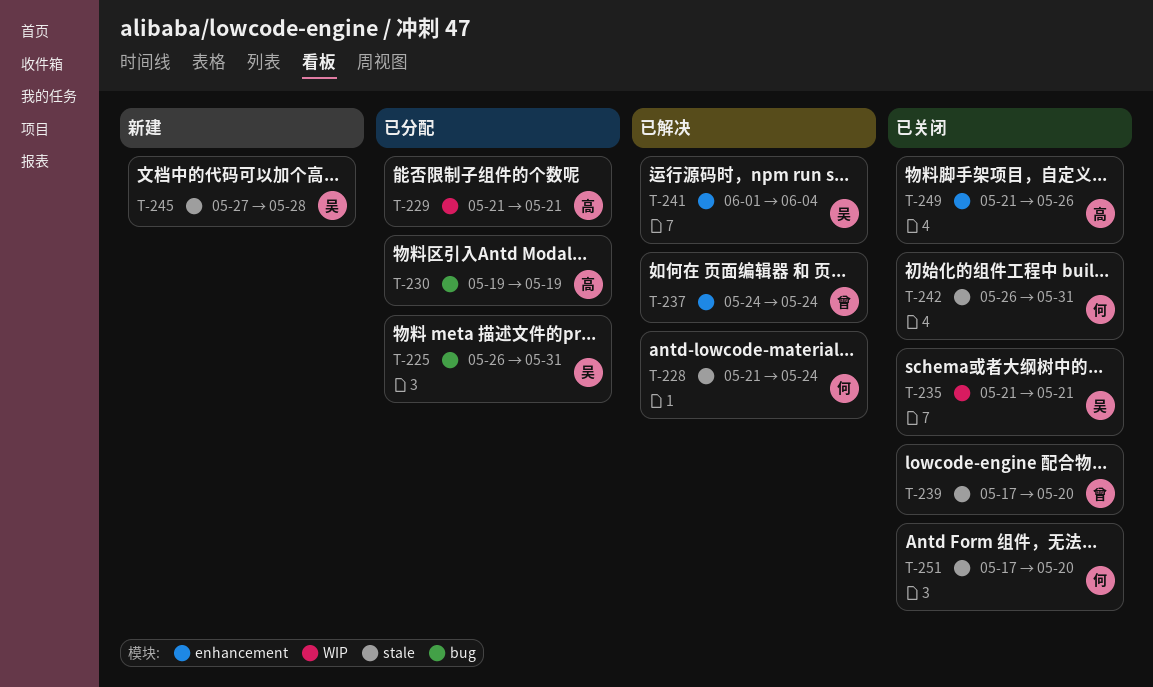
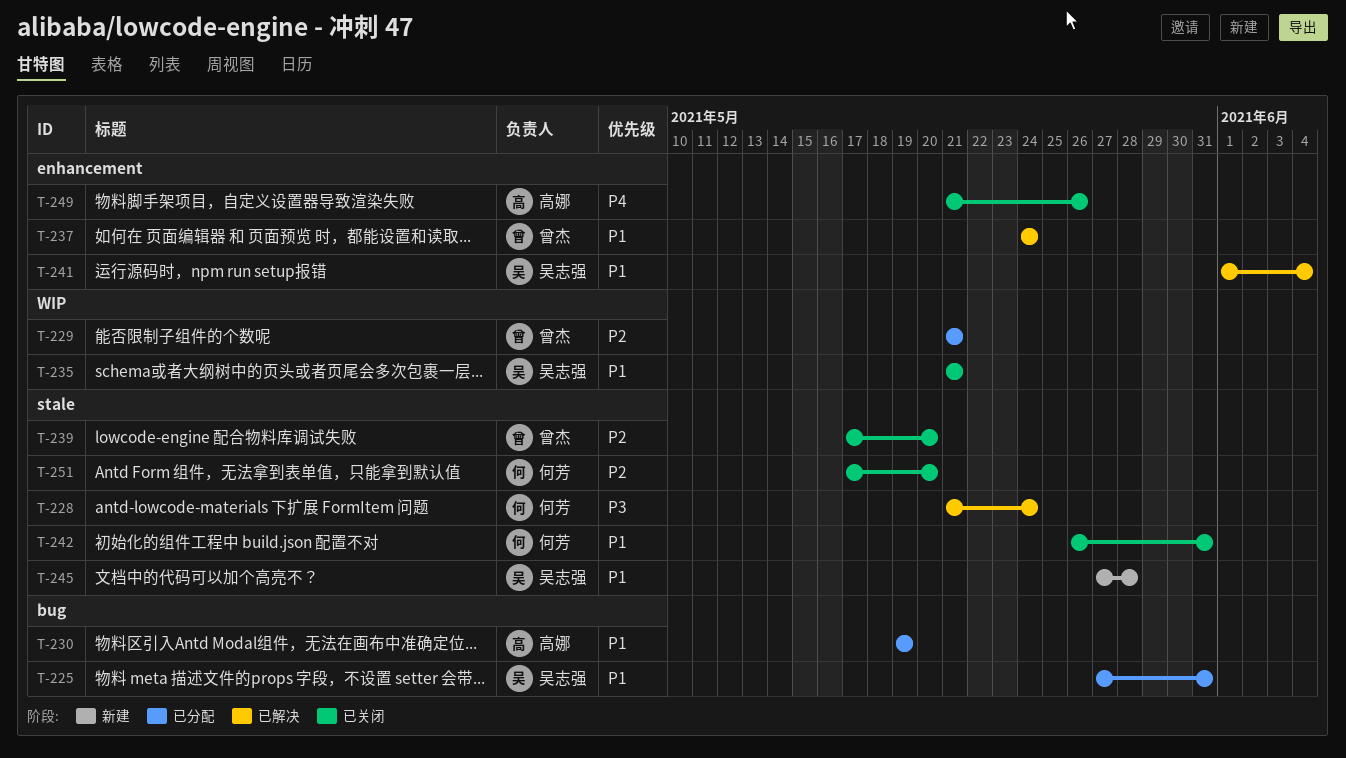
T-225, start: May 26 -> May 27
T-229, owner: 高娜 -> 曾杰

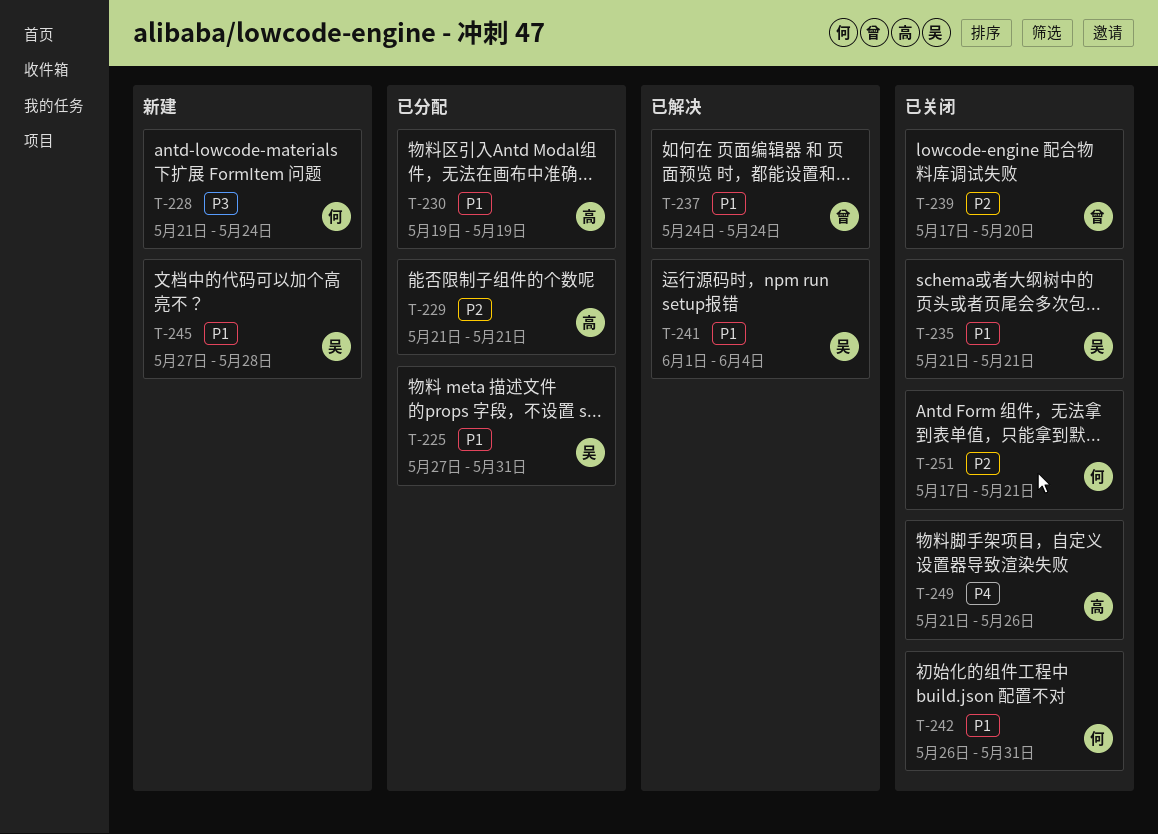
T-228, status: 已解决 -> 新建
T-229, owner: 曾杰 -> 高娜
T-251, due: May 20 -> May 21

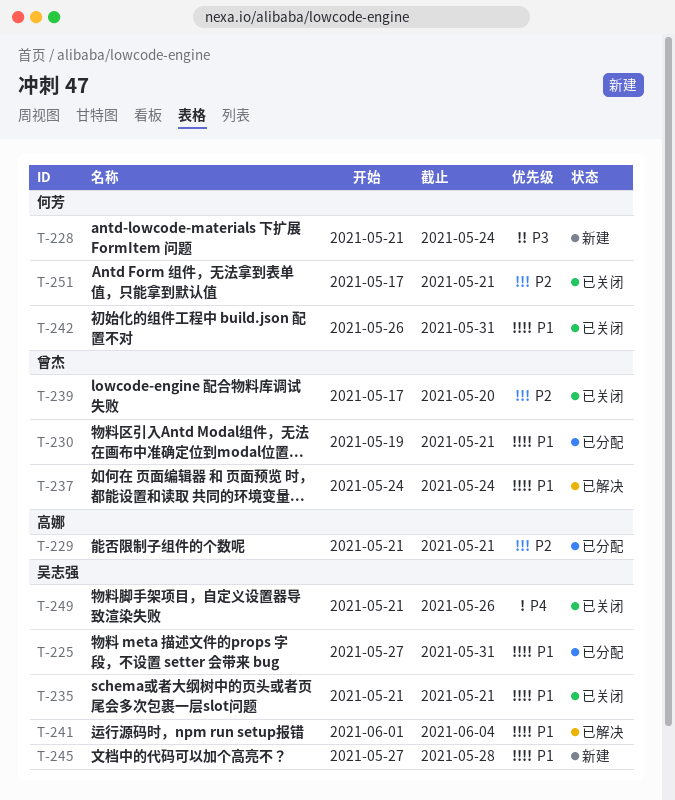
T-230, owner: 高娜 -> 曾杰
T-230, due: May 19 -> May 21
T-249, owner: 高娜 -> 吴志强

